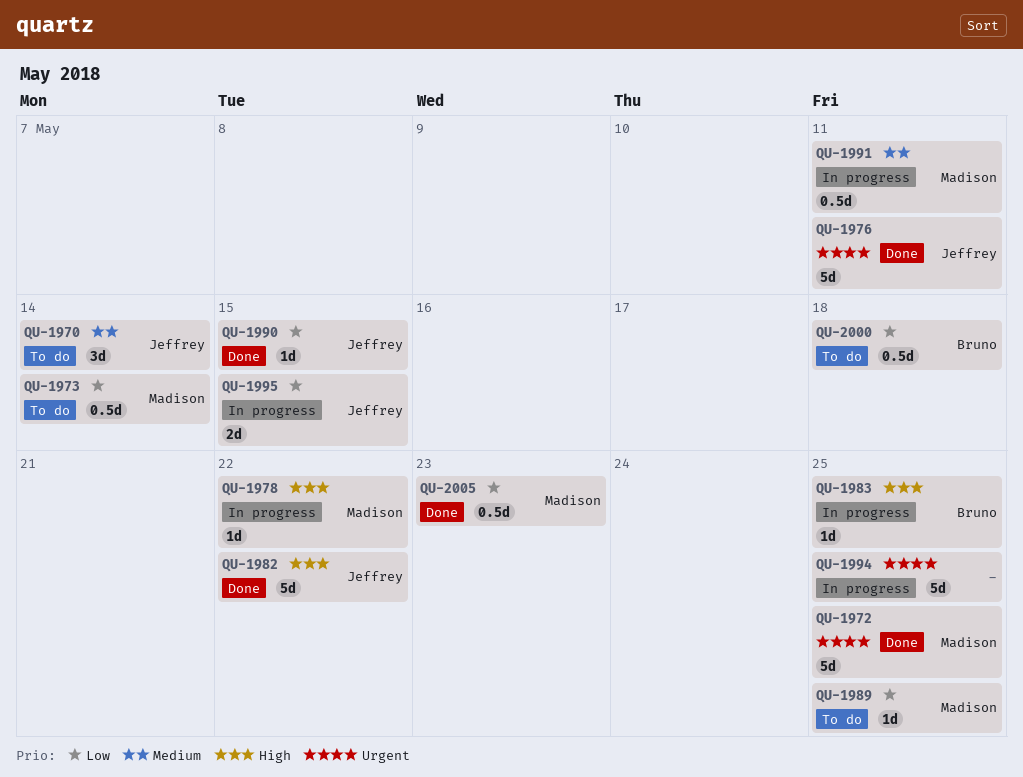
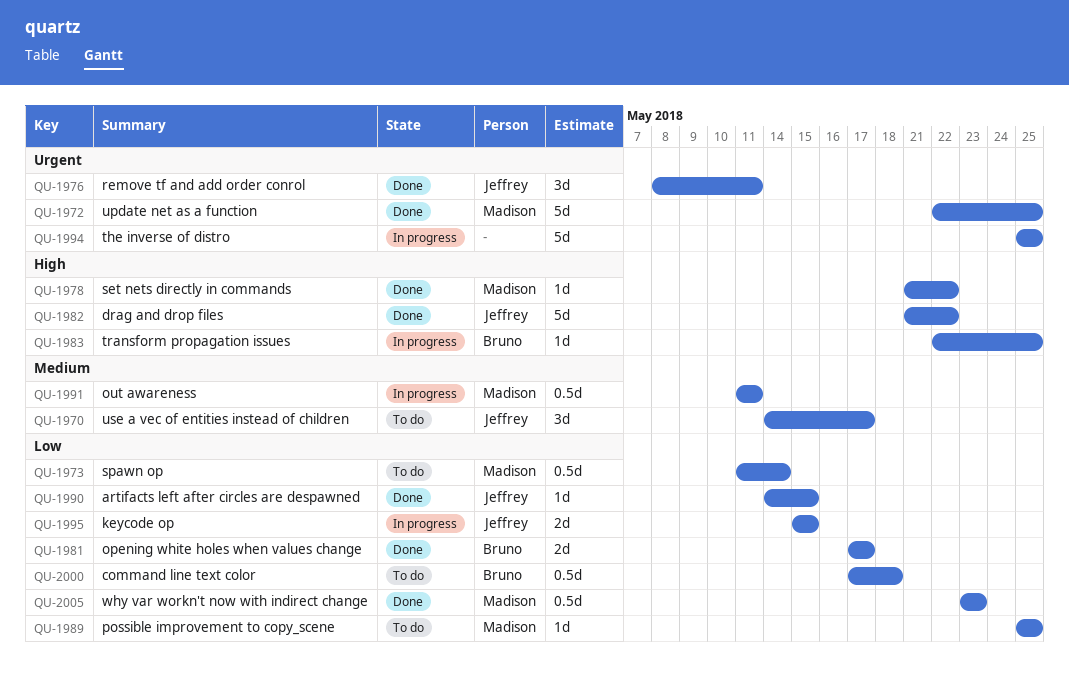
QU-1970, due: May 14 -> May 17
QU-1976, estimate: 5d -> 3d
QU-1978, status: In progress -> Done
QU-1981: none -> present

